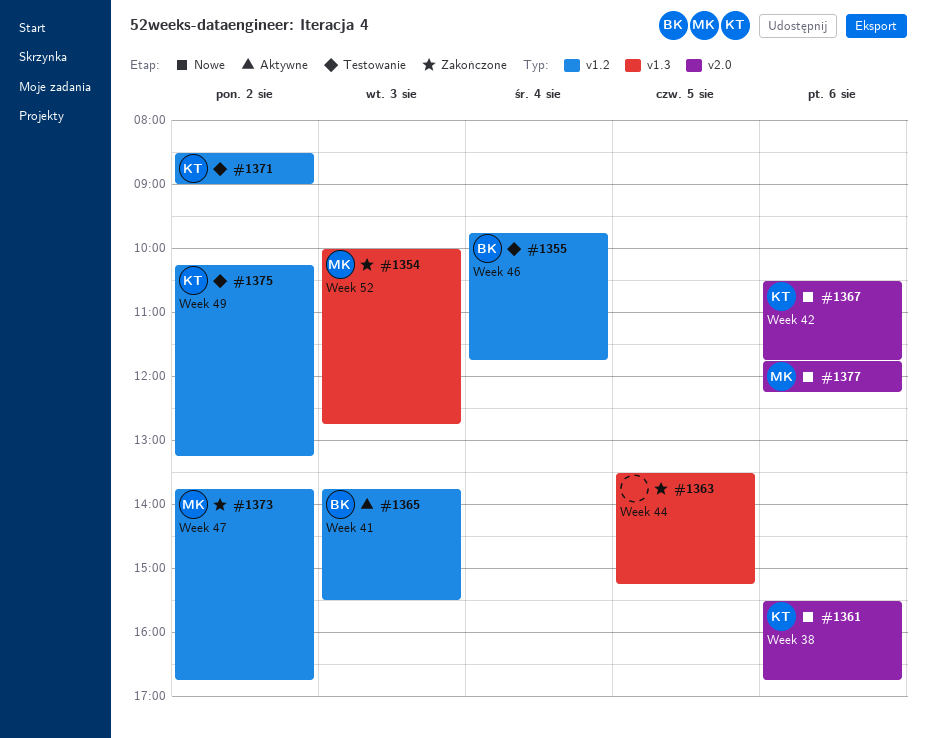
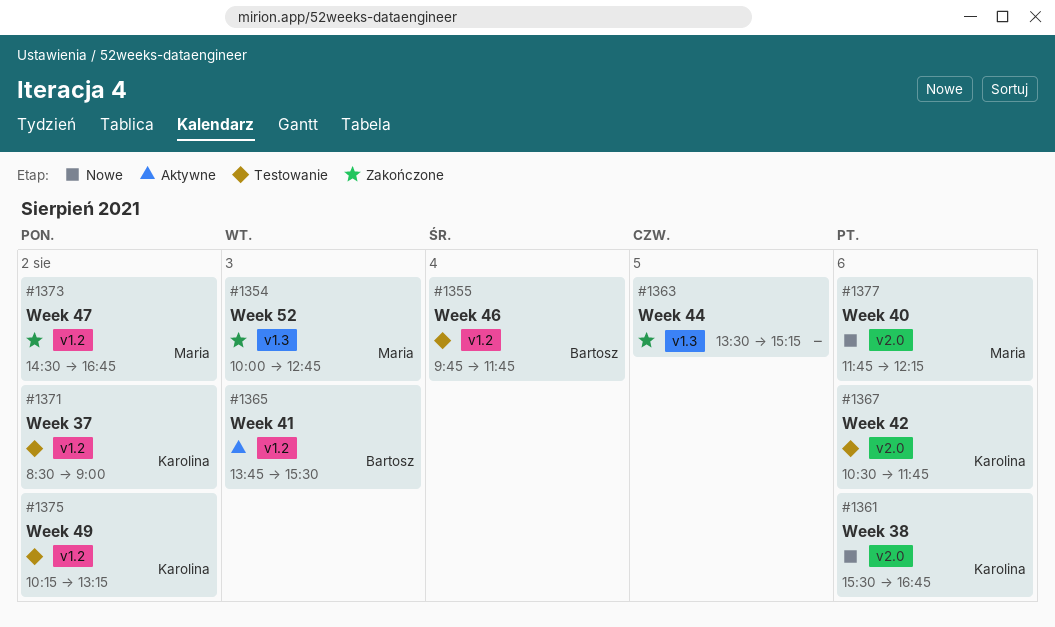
#1367, status: Nowe -> Testowanie
#1373, begins: 13:45 -> 14:30

